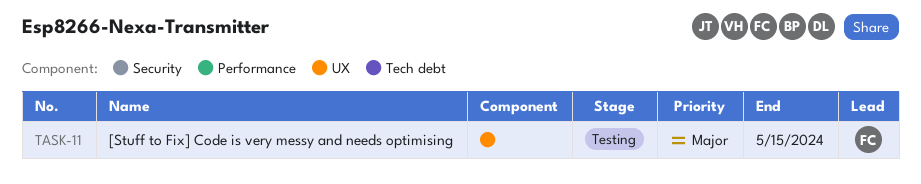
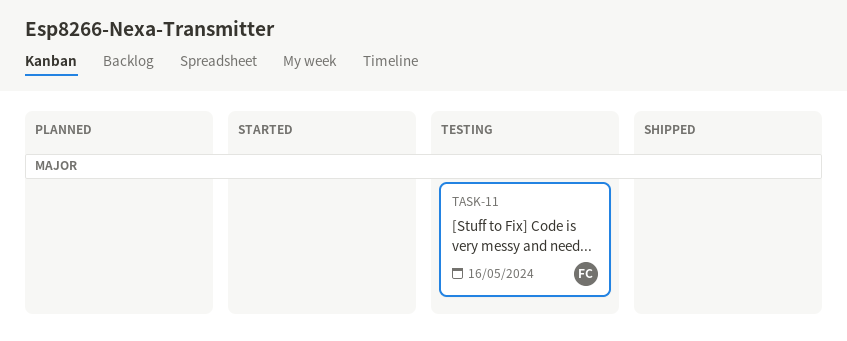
TASK-11, due: May 15 -> May 16

